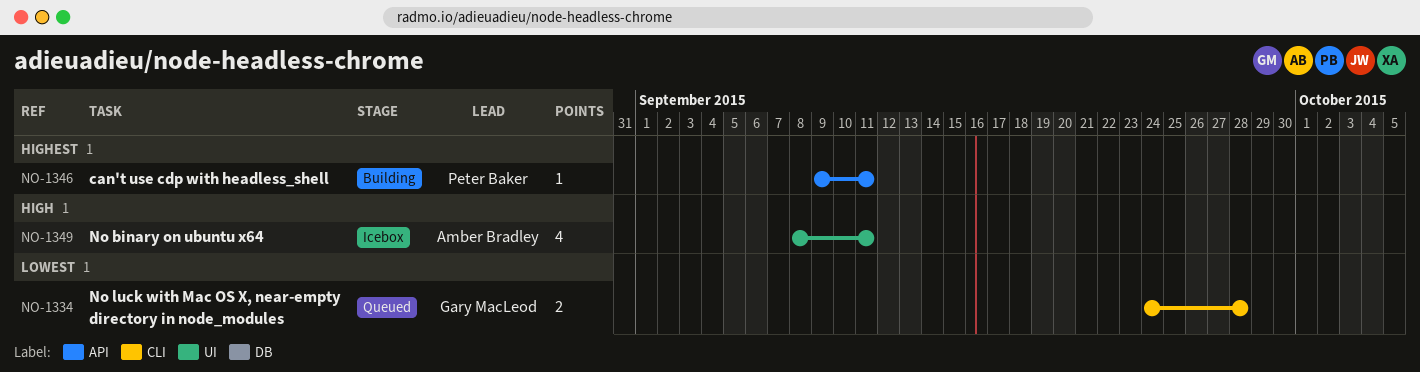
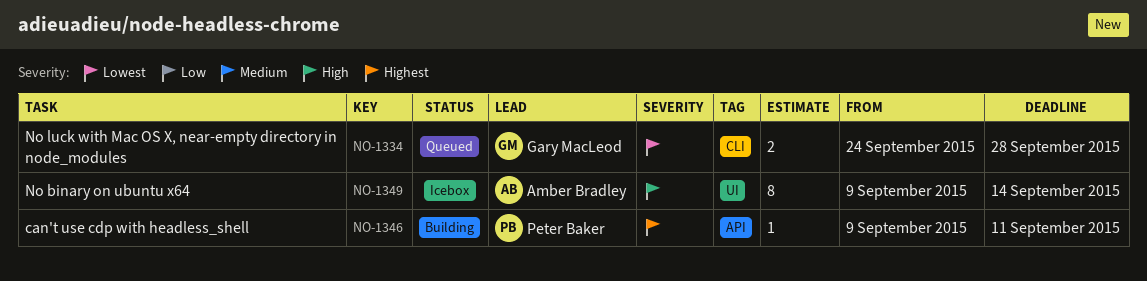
NO-1349, estimate: 4 -> 8
NO-1349, start: Sep 8 -> Sep 9
NO-1349, due: Sep 11 -> Sep 14

